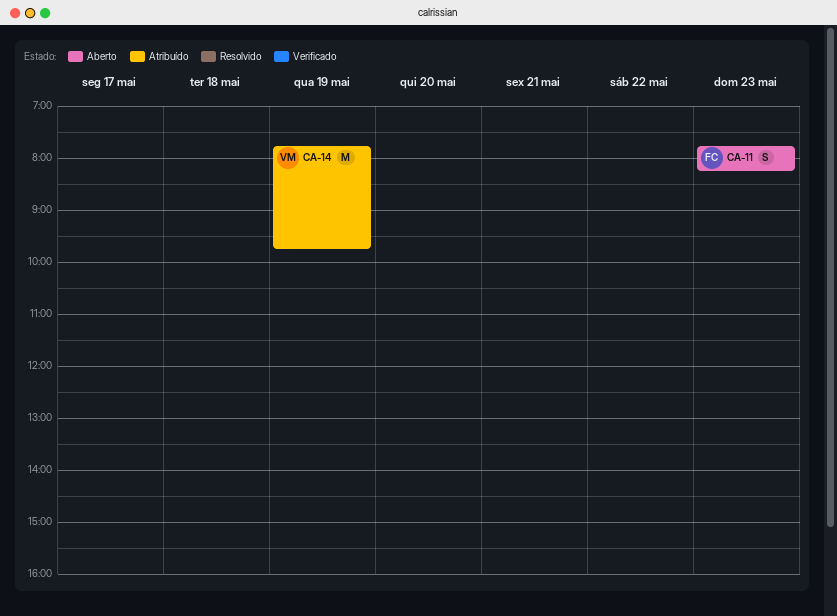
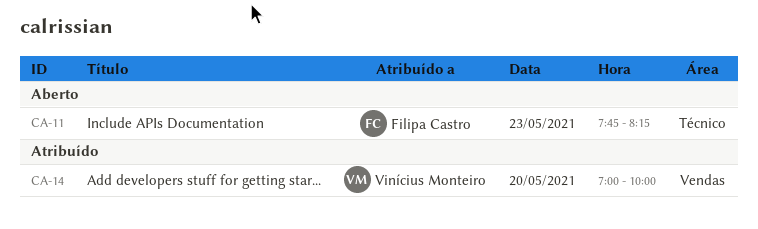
CA-14, day: May 19 -> May 20
CA-14, begins: 07:45 -> 07:00
CA-14, ends: 09:45 -> 10:00

